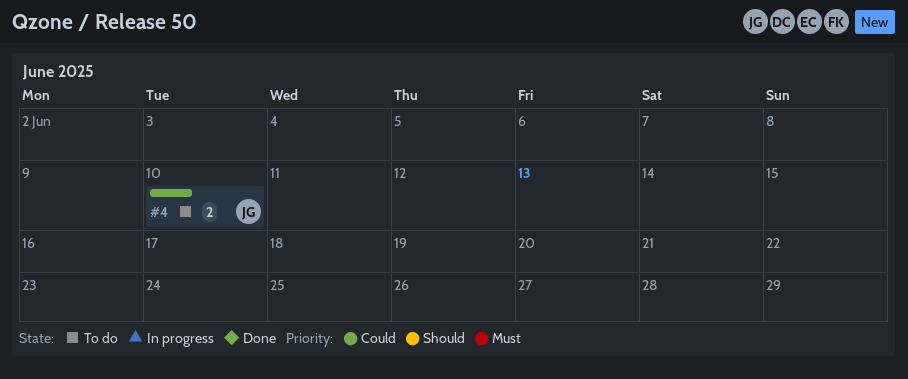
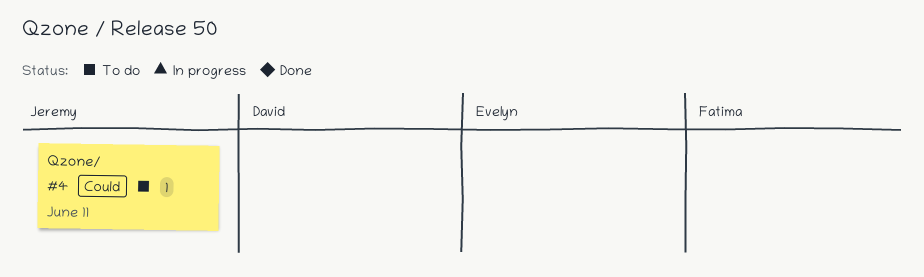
#4, estimate: 2 -> 1
#4, due: Jun 10 -> Jun 11

